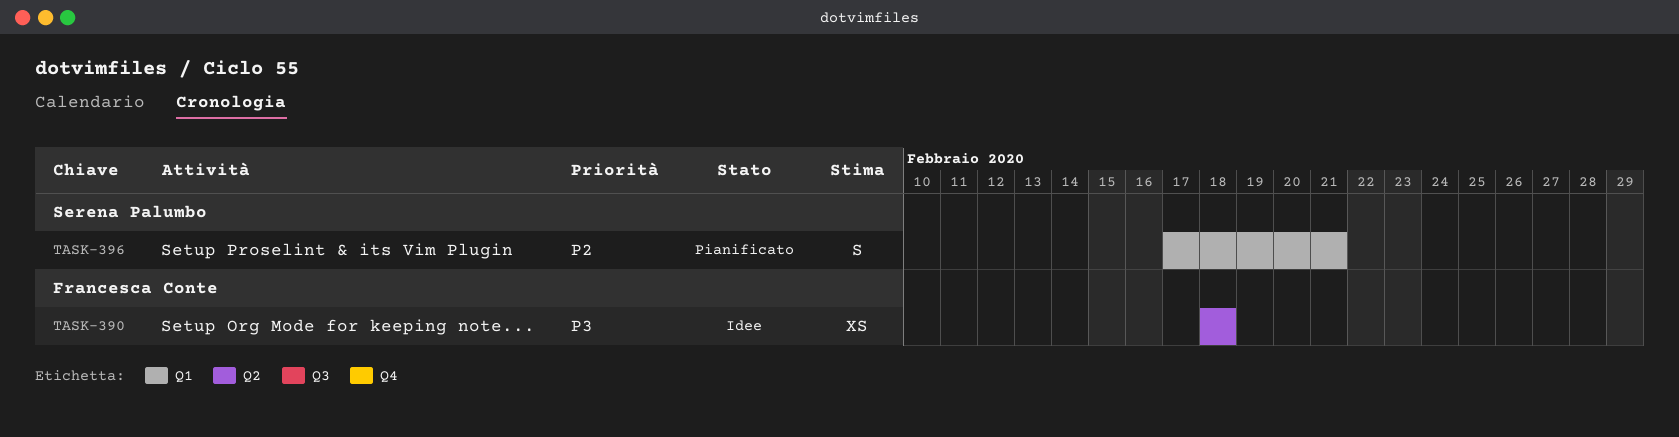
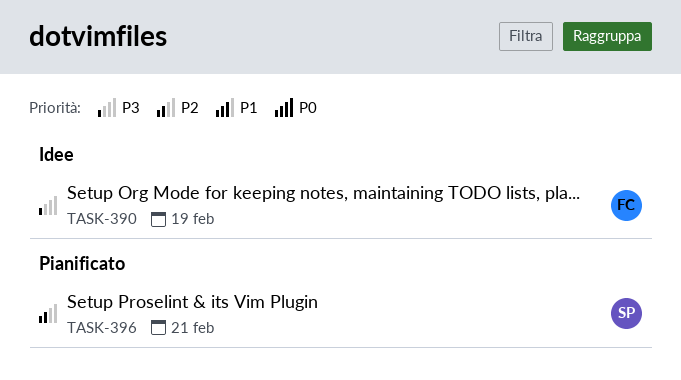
TASK-390, due: Feb 18 -> Feb 19

